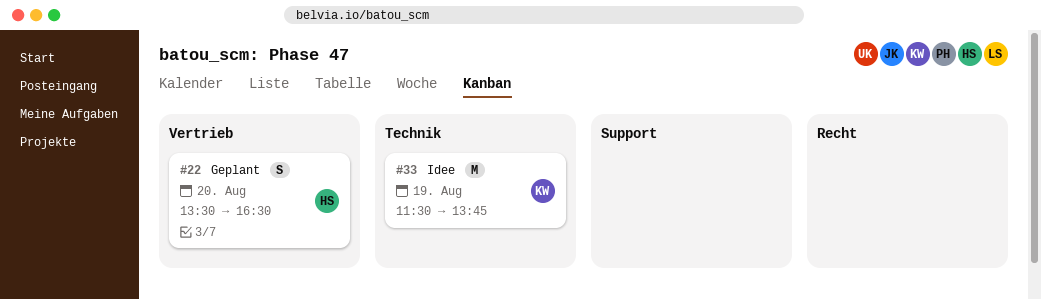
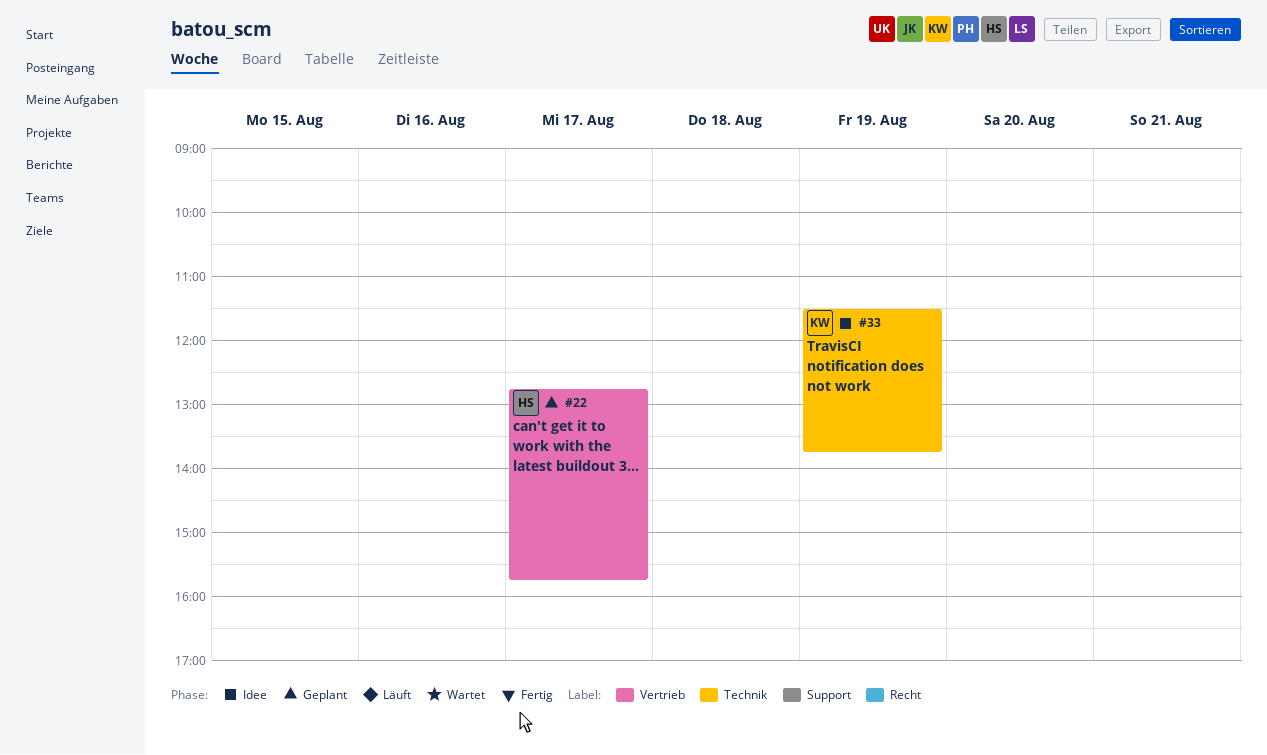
#22, day: Aug 20 -> Aug 17
#22, begins: 13:30 -> 12:45
#22, ends: 16:30 -> 15:45

